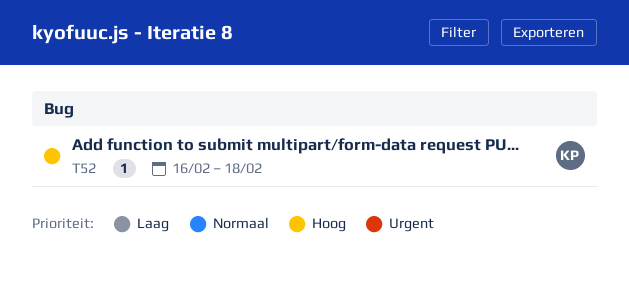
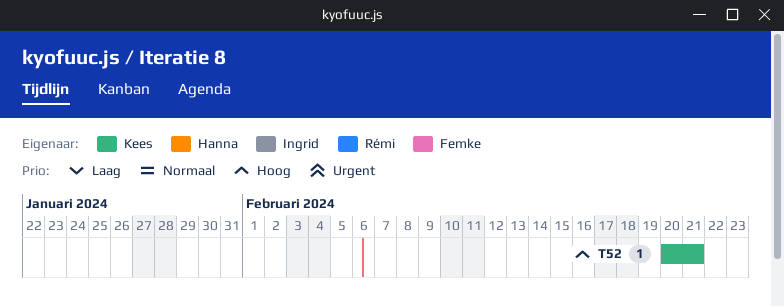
T52, start: Feb 16 -> Feb 20
T52, due: Feb 18 -> Feb 21

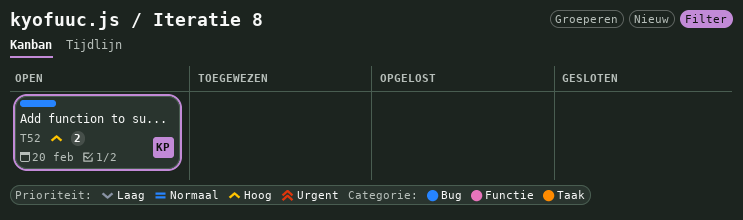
T52, estimate: 1 -> 2
T52, due: Feb 21 -> Feb 20

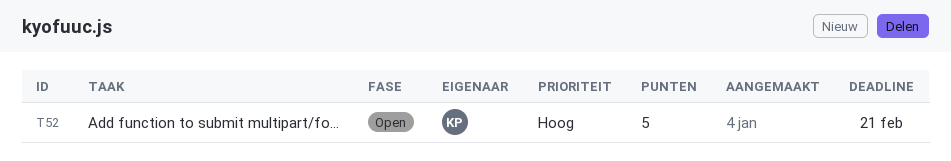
T52, estimate: 2 -> 5
T52, due: Feb 20 -> Feb 21

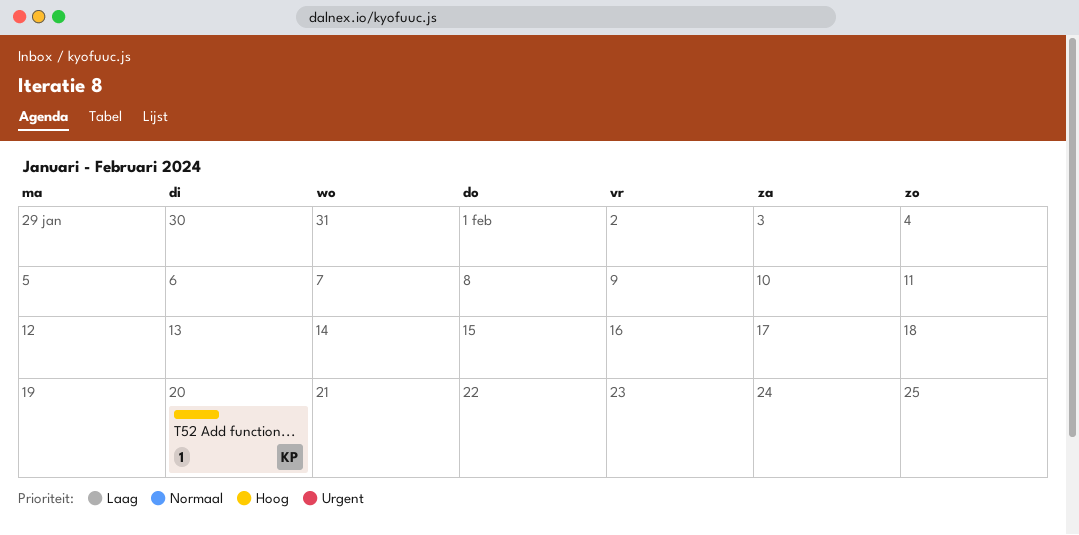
T52, estimate: 5 -> 1
T52, due: Feb 21 -> Feb 20

